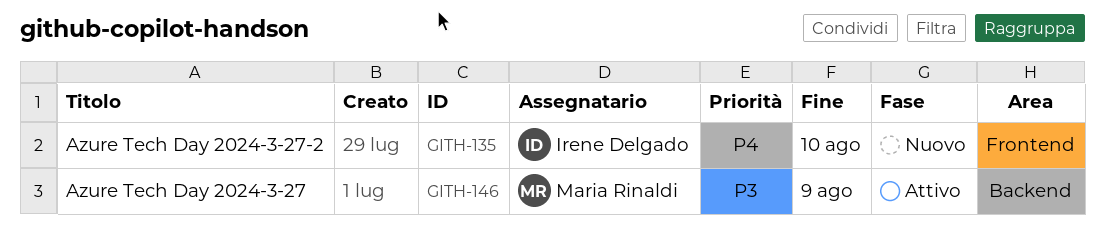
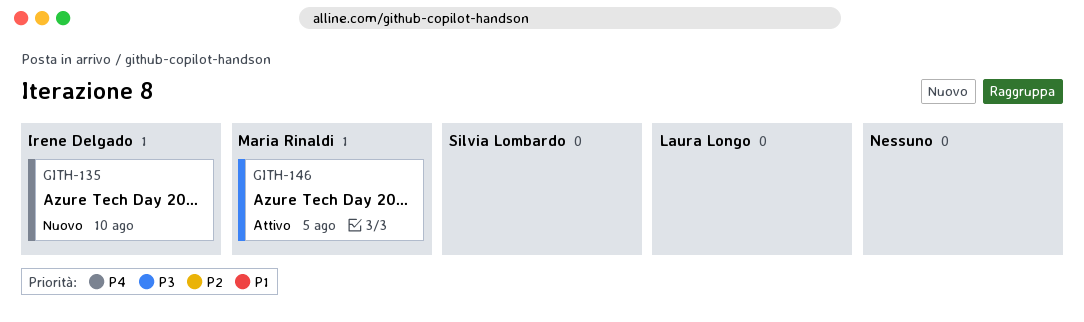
GITH-146, due: Aug 9 -> Aug 5

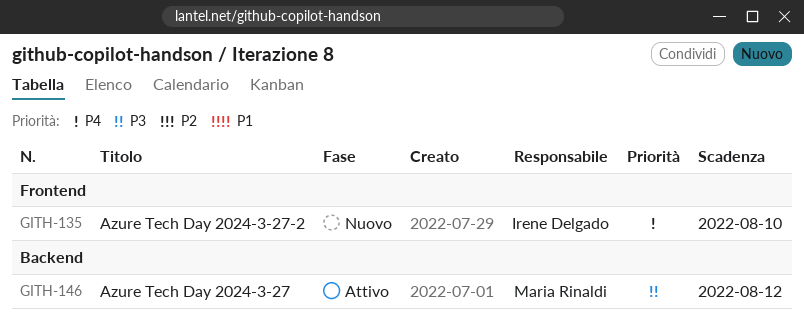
GITH-146, due: Aug 5 -> Aug 12

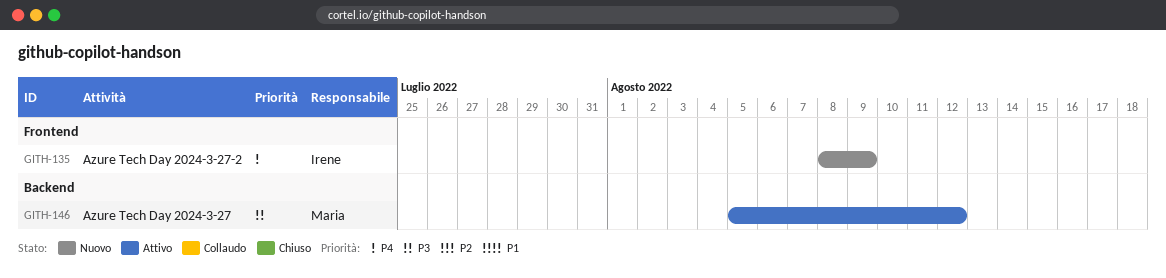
GITH-135, due: Aug 10 -> Aug 9

